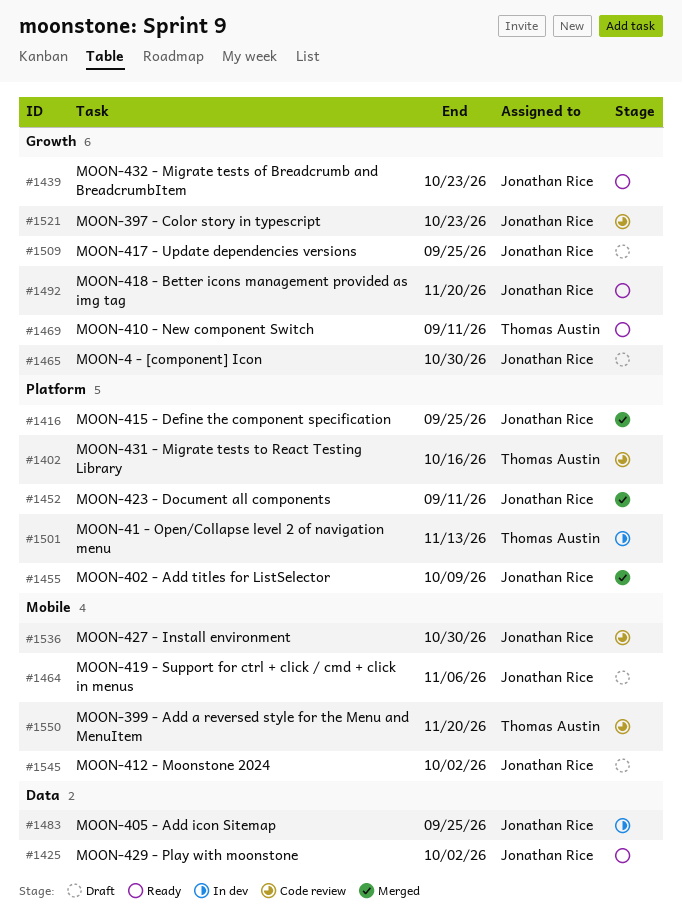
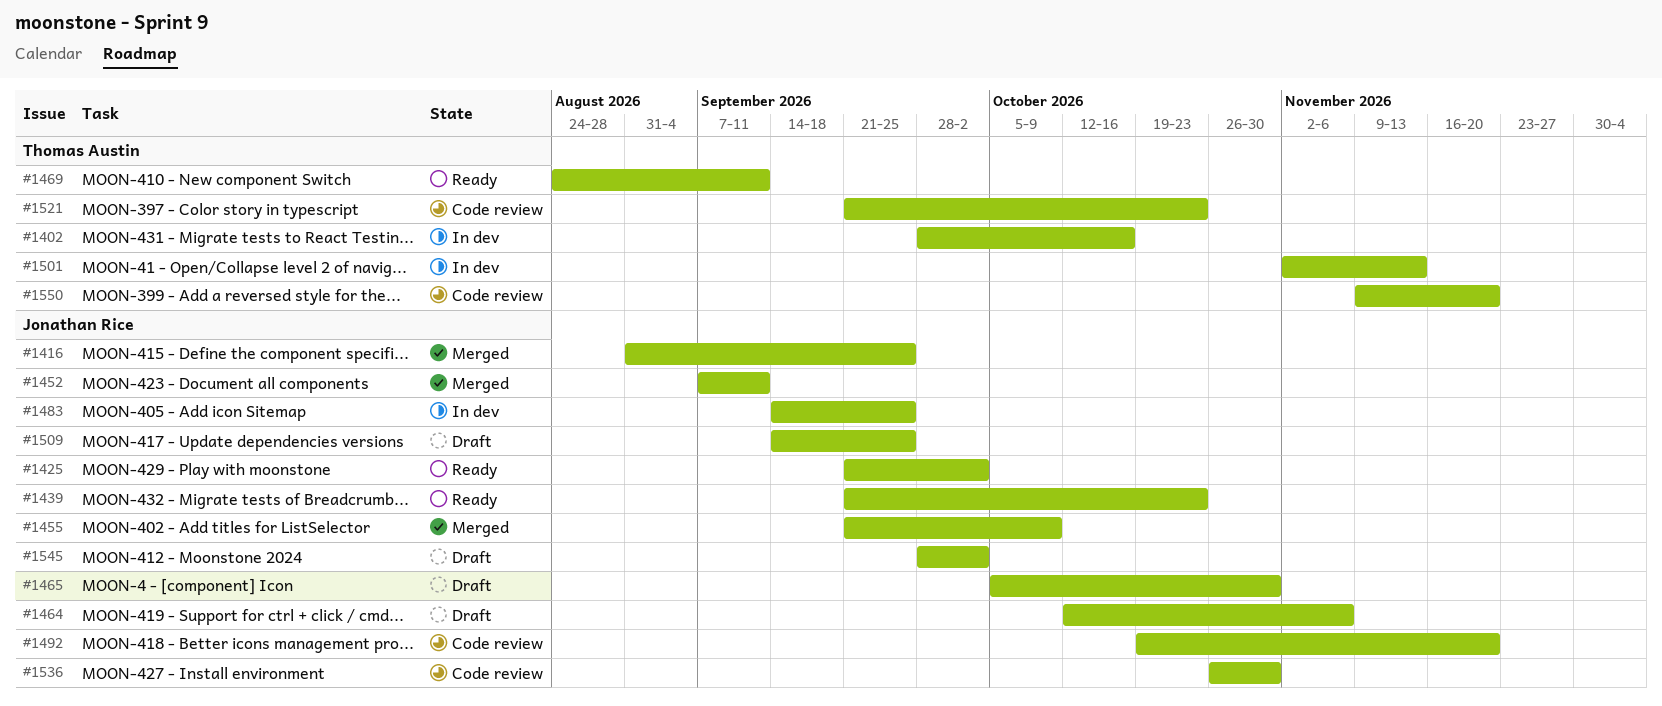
#1402, status: Code review -> In dev
#1492, status: Ready -> Code review
#1521, owner: Jonathan Rice -> Thomas Austin

